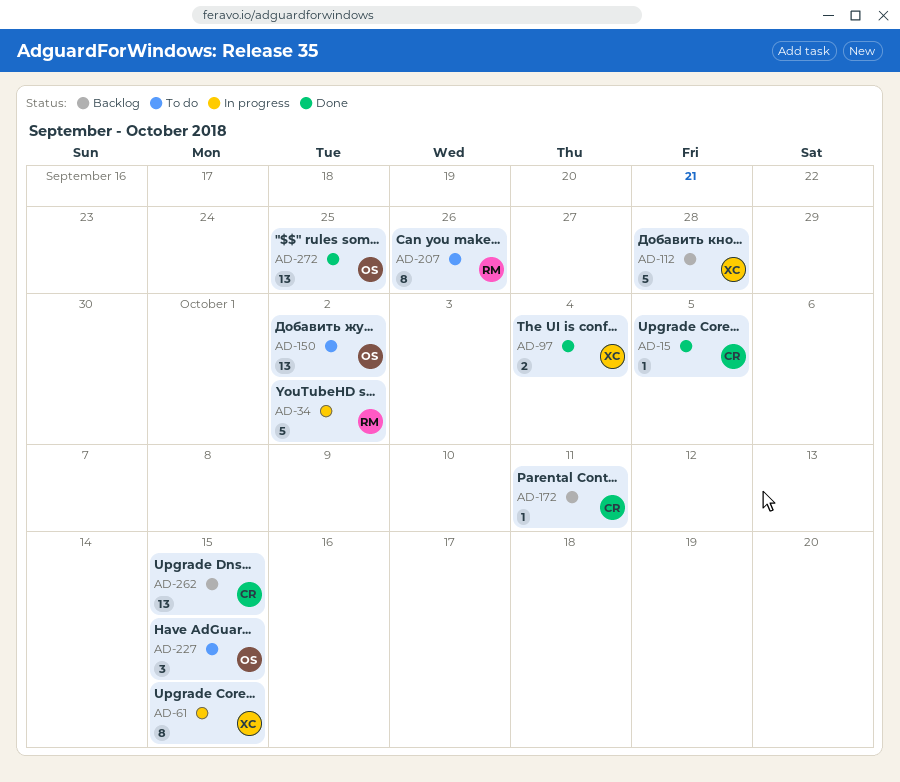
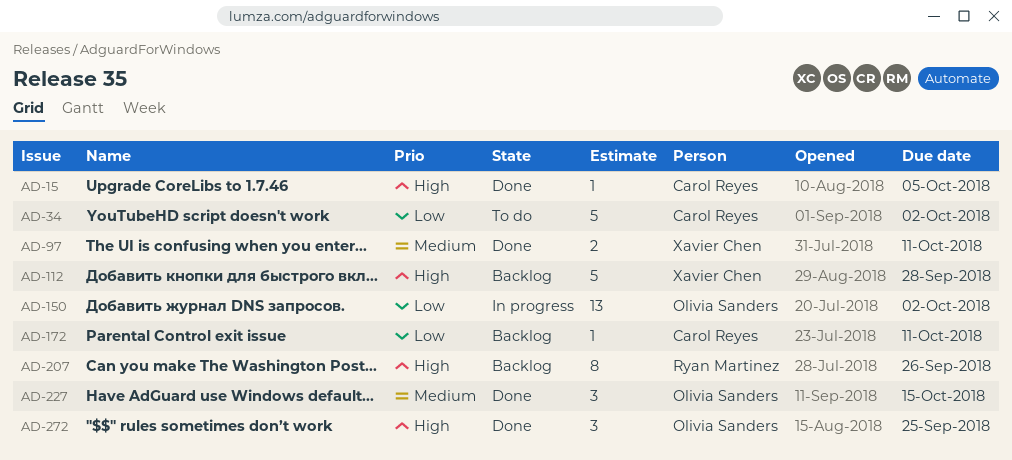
AD-34, status: In progress -> To do
AD-34, owner: Ryan Martinez -> Carol Reyes
AD-61: present -> none
AD-97, due: Oct 4 -> Oct 11
AD-150, status: To do -> In progress
AD-207, status: To do -> Backlog
AD-227, status: To do -> Done
AD-262: present -> none
AD-272, estimate: 13 -> 3

